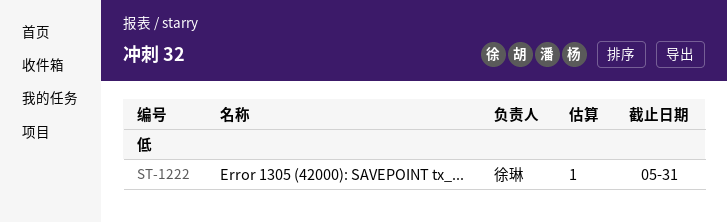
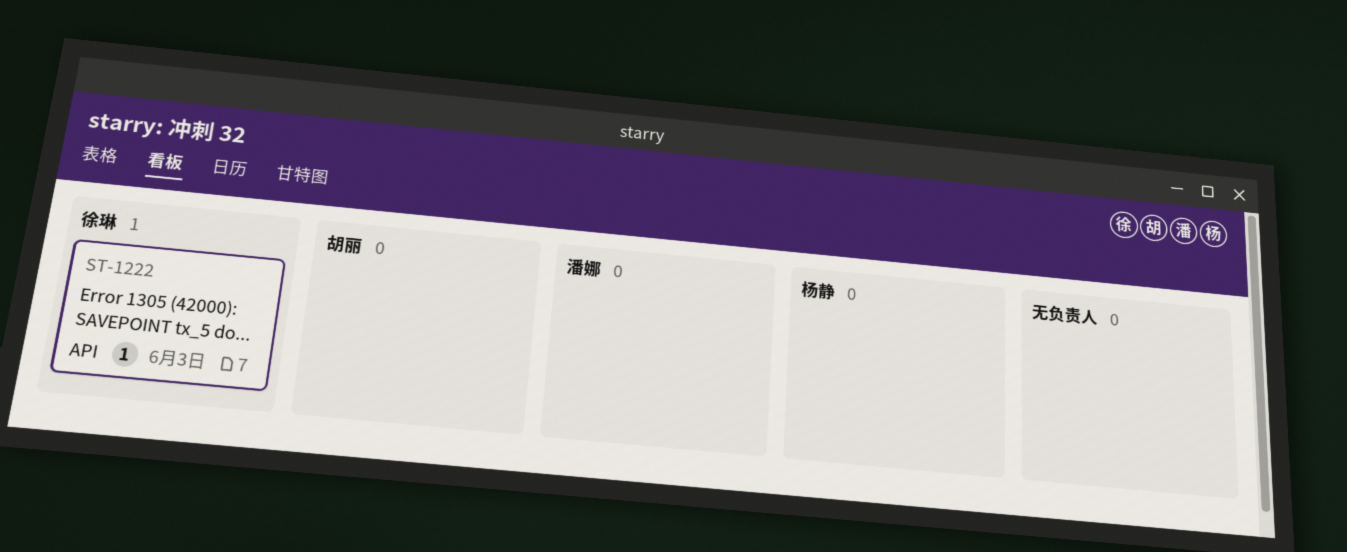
ST-1222, due: May 31 -> Jun 3

